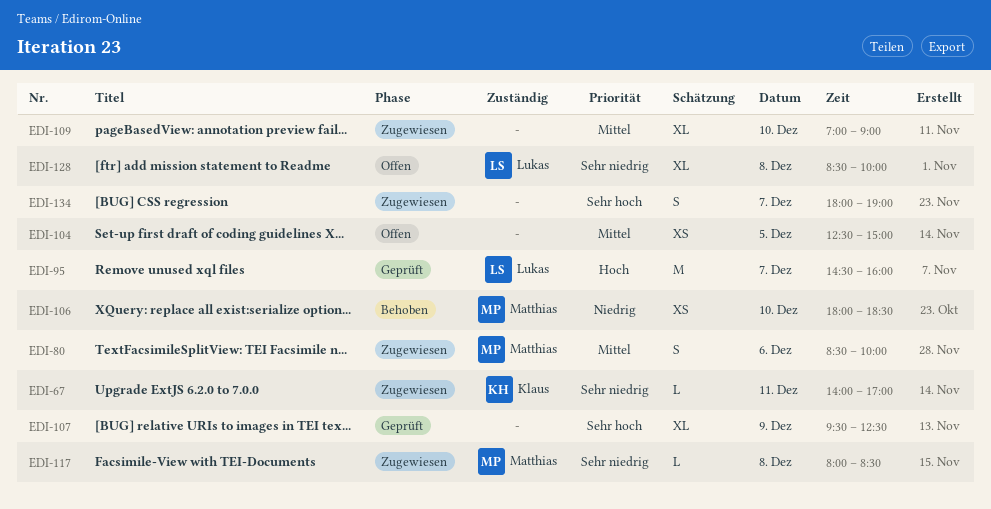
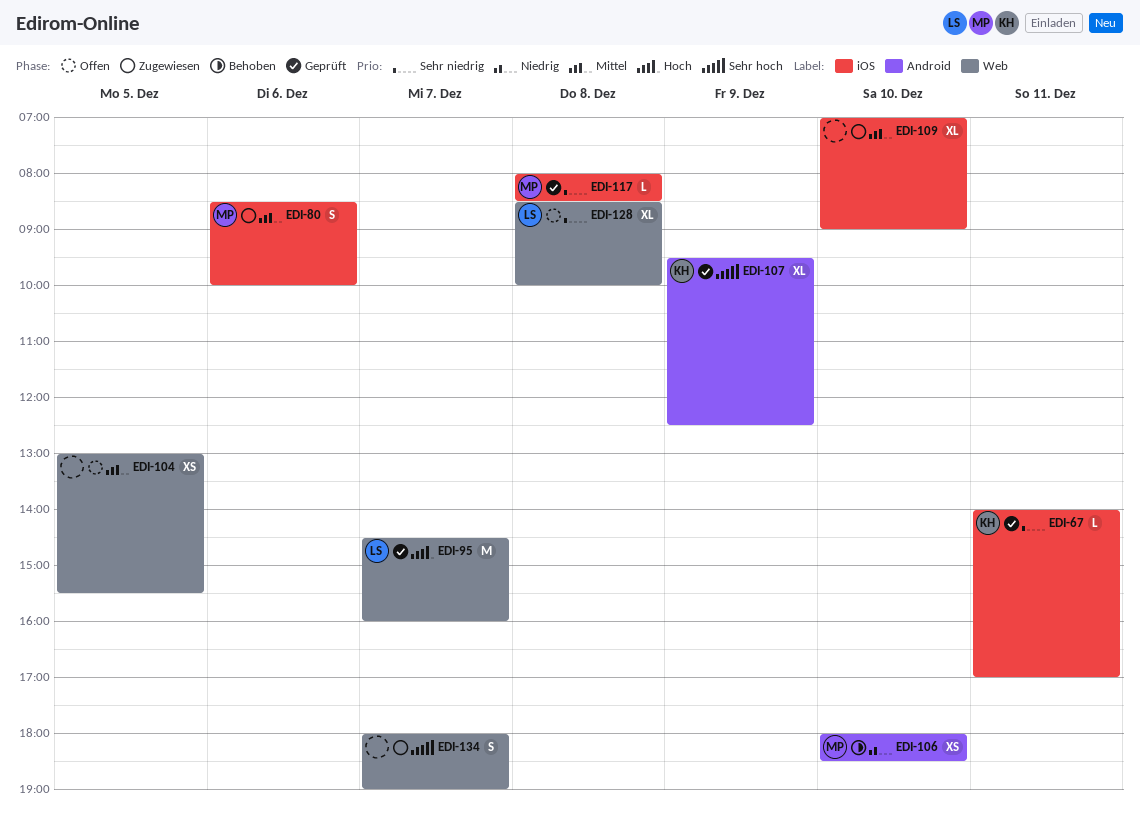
EDI-67, status: Zugewiesen -> Geprüft
EDI-104, begins: 12:30 -> 13:00
EDI-104, ends: 15:00 -> 15:30
EDI-107, owner: none -> Klaus
EDI-117, status: Zugewiesen -> Geprüft

